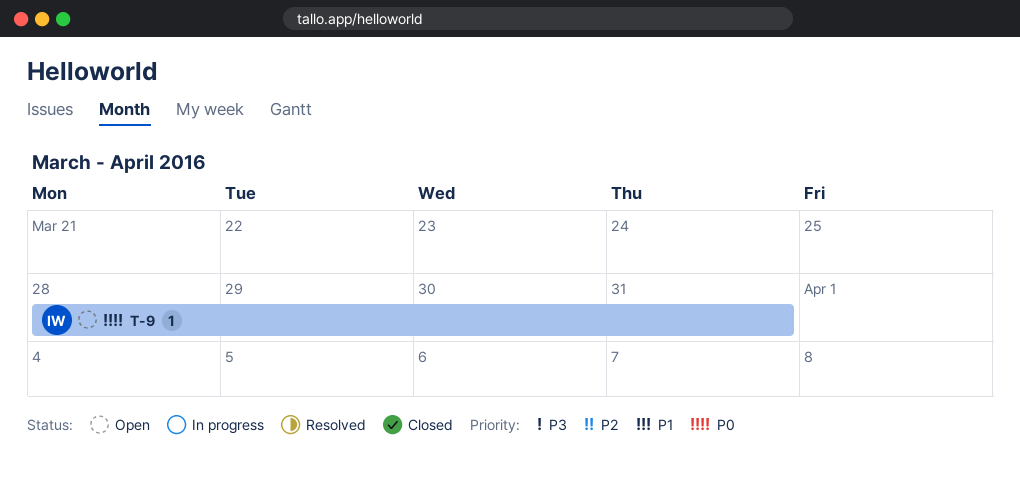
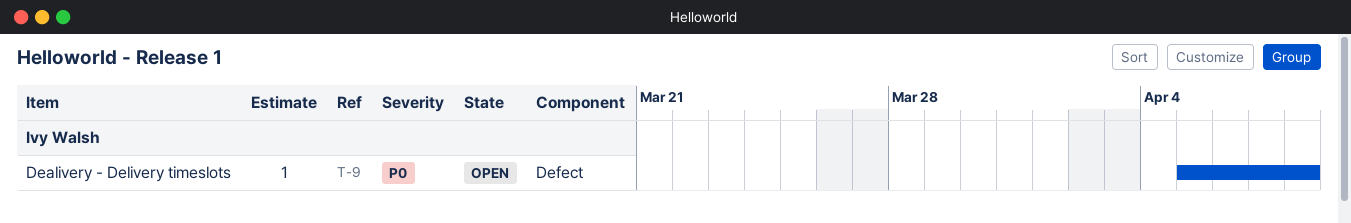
T-9, start: Mar 28 -> Apr 5
T-9, due: Mar 31 -> Apr 8

